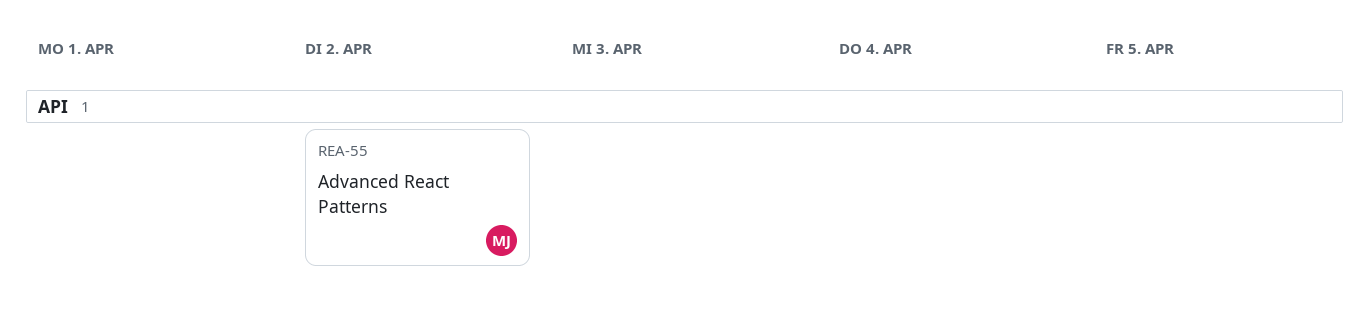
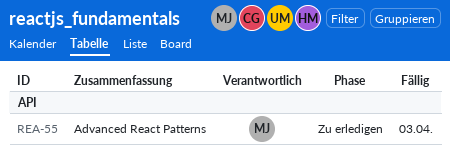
REA-55, due: Apr 2 -> Apr 3

